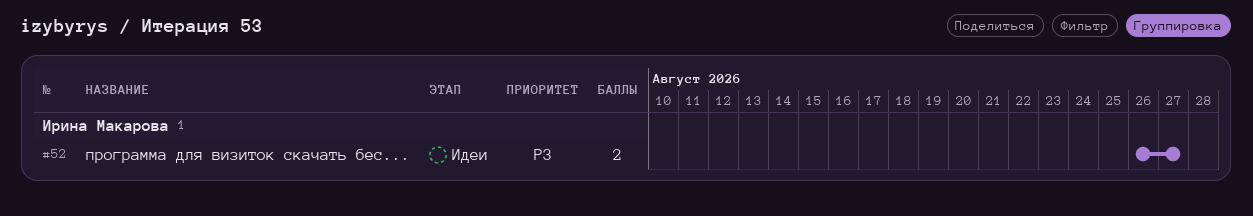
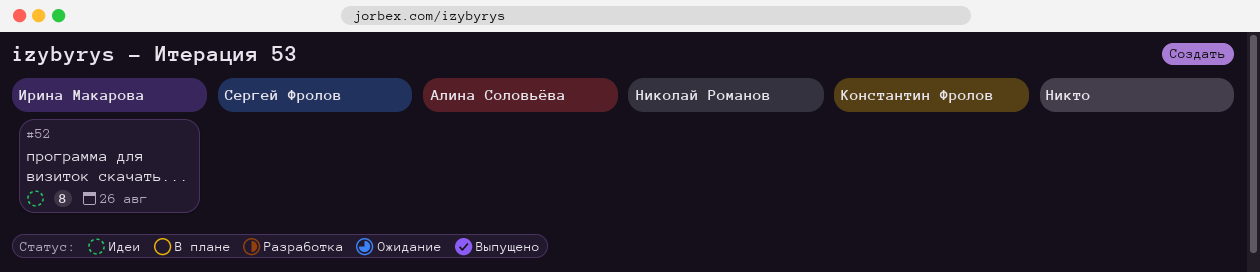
#52, estimate: 2 -> 8
#52, due: Aug 27 -> Aug 26

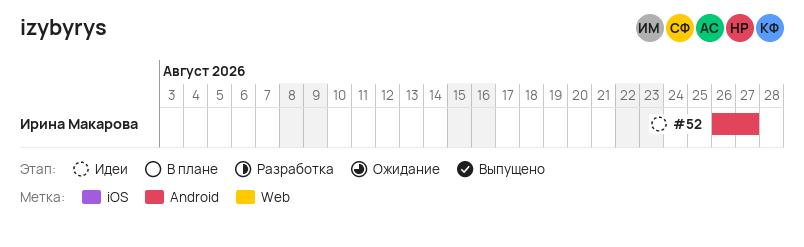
#52, due: Aug 26 -> Aug 27

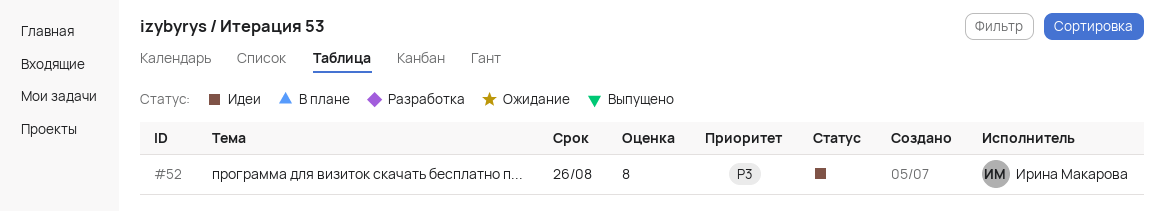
#52, due: Aug 27 -> Aug 26

